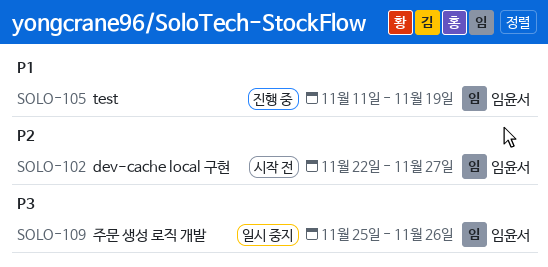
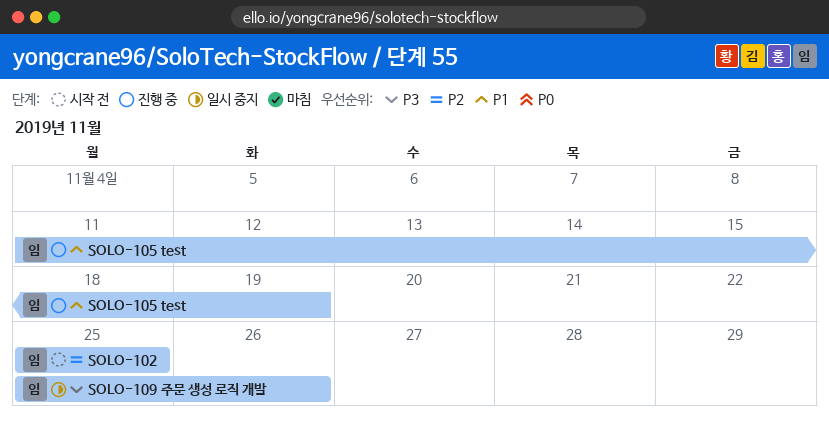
SOLO-102, start: Nov 22 -> Nov 25
SOLO-102, due: Nov 27 -> Nov 25

